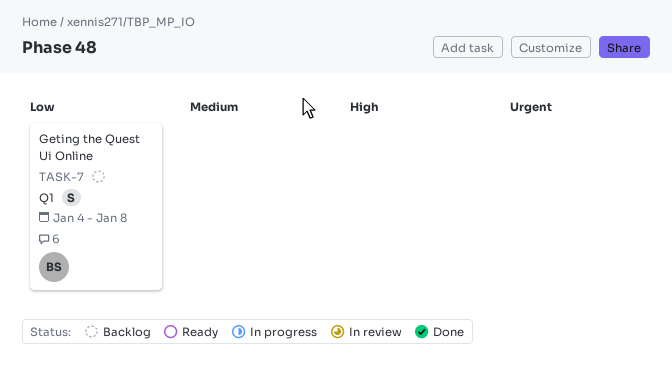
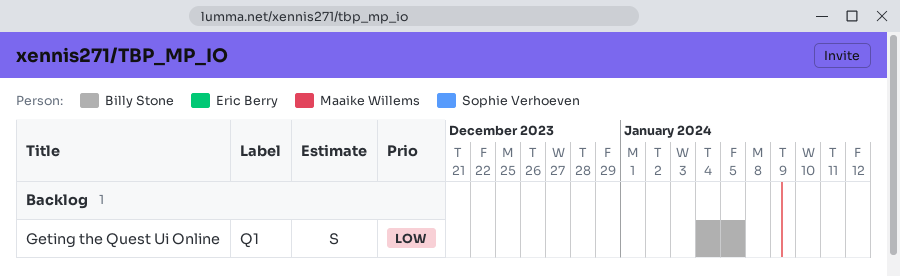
Geting the Quest Ui Online, due: Jan 8 -> Jan 5

